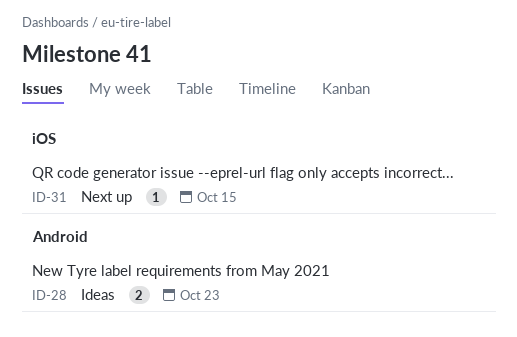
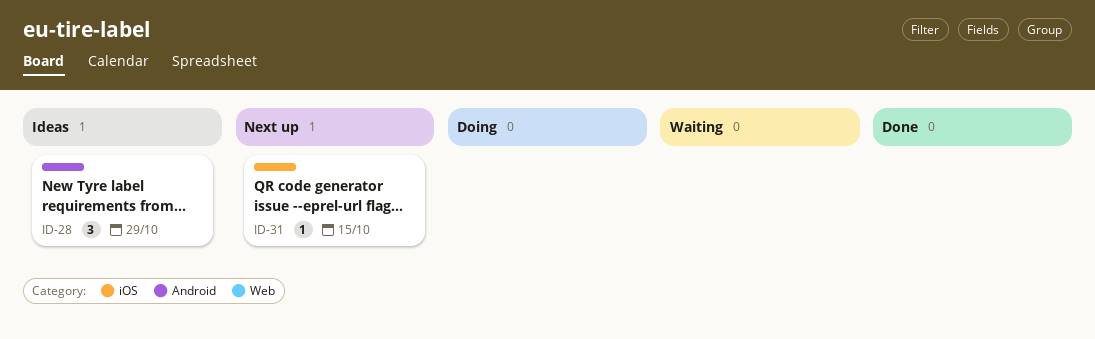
ID-28, estimate: 2 -> 3
ID-28, due: Oct 23 -> Oct 29

